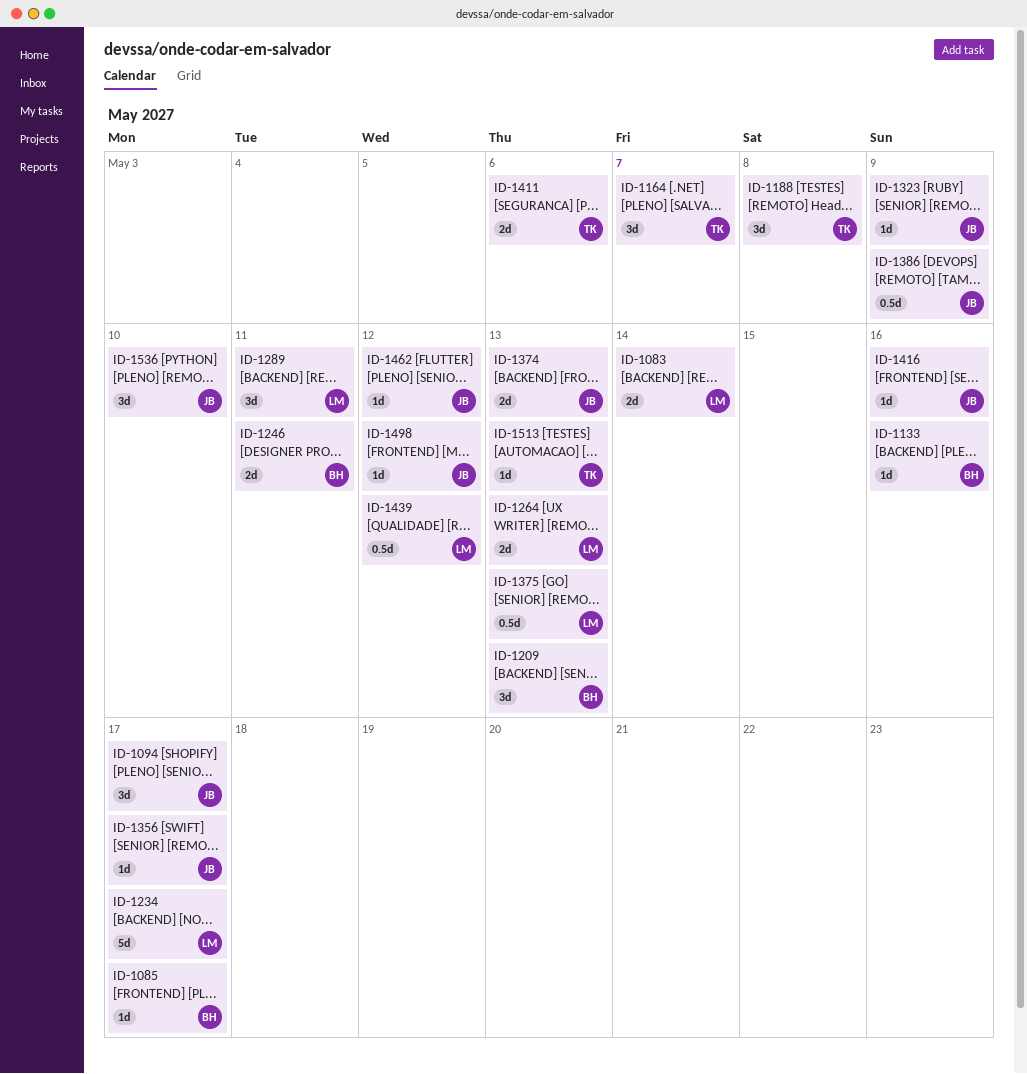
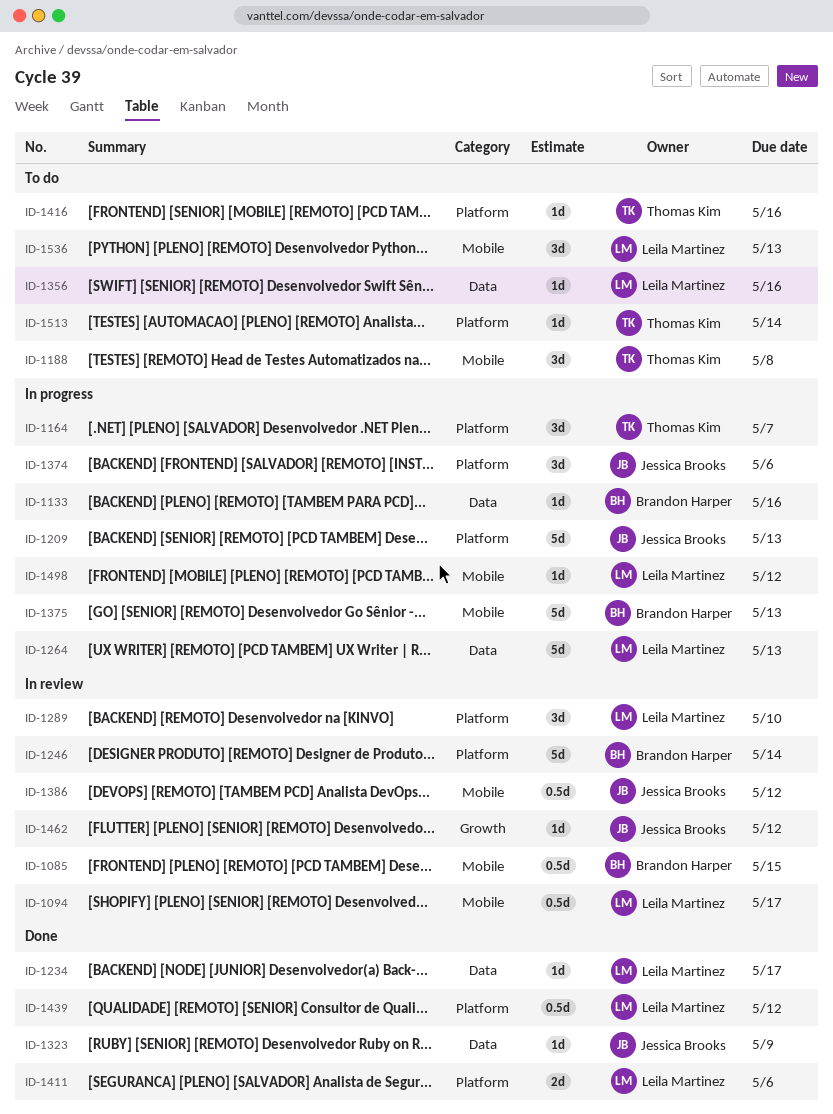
ID-1083: present -> none
ID-1085, estimate: 1d -> 0.5d
ID-1085, due: May 17 -> May 15
ID-1094, owner: Jessica Brooks -> Leila Martinez
ID-1094, estimate: 3d -> 0.5d
ID-1209, owner: Brandon Harper -> Jessica Brooks
ID-1209, estimate: 3d -> 5d
ID-1234, estimate: 5d -> 1d
ID-1246, estimate: 2d -> 5d
ID-1246, due: May 11 -> May 14
ID-1264, estimate: 2d -> 5d
ID-1289, due: May 11 -> May 10
ID-1356, owner: Jessica Brooks -> Leila Martinez
ID-1356, due: May 17 -> May 16
ID-1374, estimate: 2d -> 3d
ID-1374, due: May 13 -> May 6
ID-1375, owner: Leila Martinez -> Brandon Harper
ID-1375, estimate: 0.5d -> 5d
ID-1386, due: May 9 -> May 12
ID-1411, owner: Thomas Kim -> Leila Martinez
ID-1416, owner: Jessica Brooks -> Thomas Kim
ID-1498, owner: Jessica Brooks -> Leila Martinez
ID-1513, due: May 13 -> May 14
ID-1536, owner: Jessica Brooks -> Leila Martinez
ID-1536, due: May 10 -> May 13

